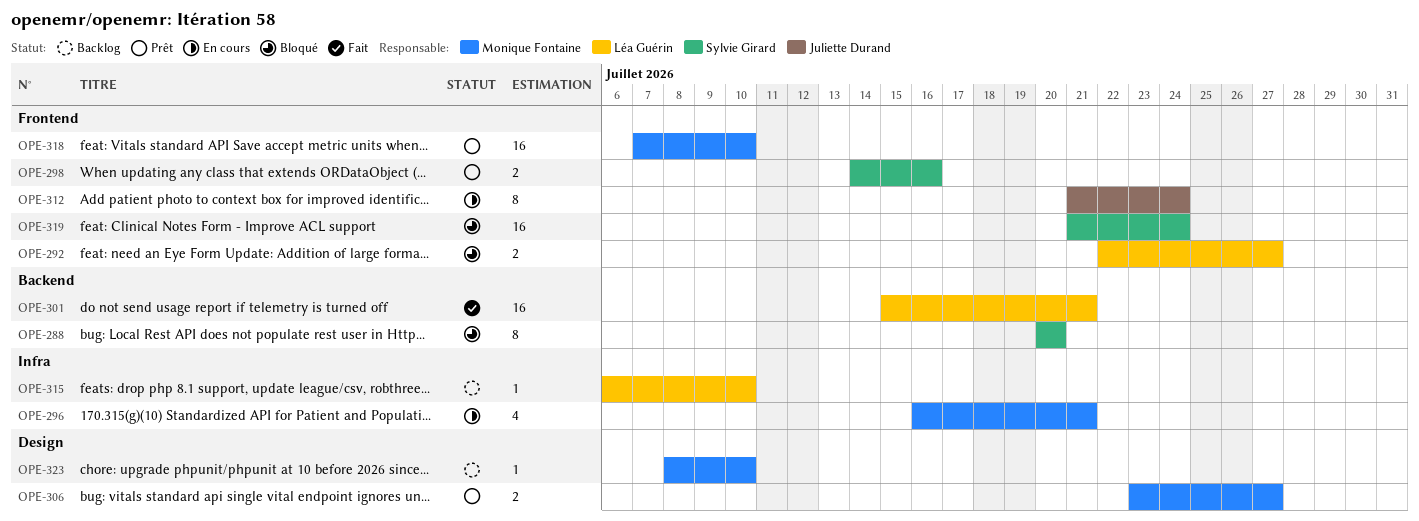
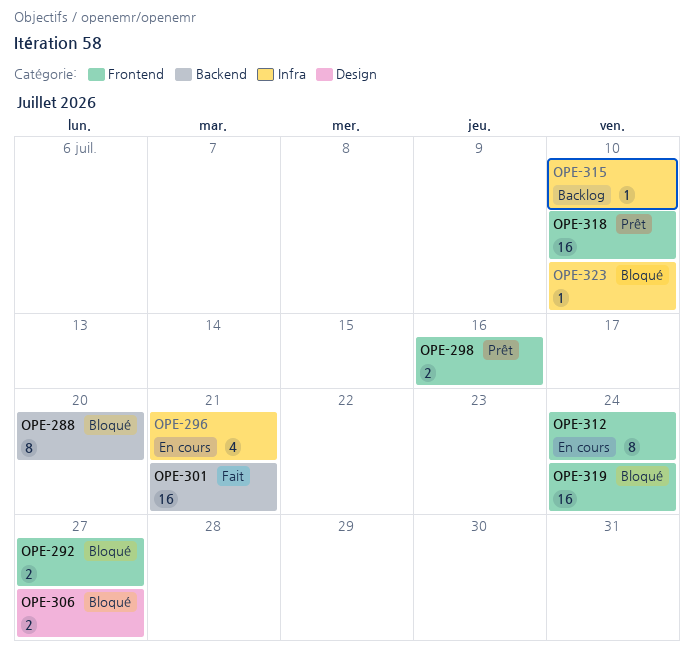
OPE-306, status: Prêt -> Bloqué
OPE-323, status: Backlog -> Bloqué
OPE-323, label: Design -> Infra

